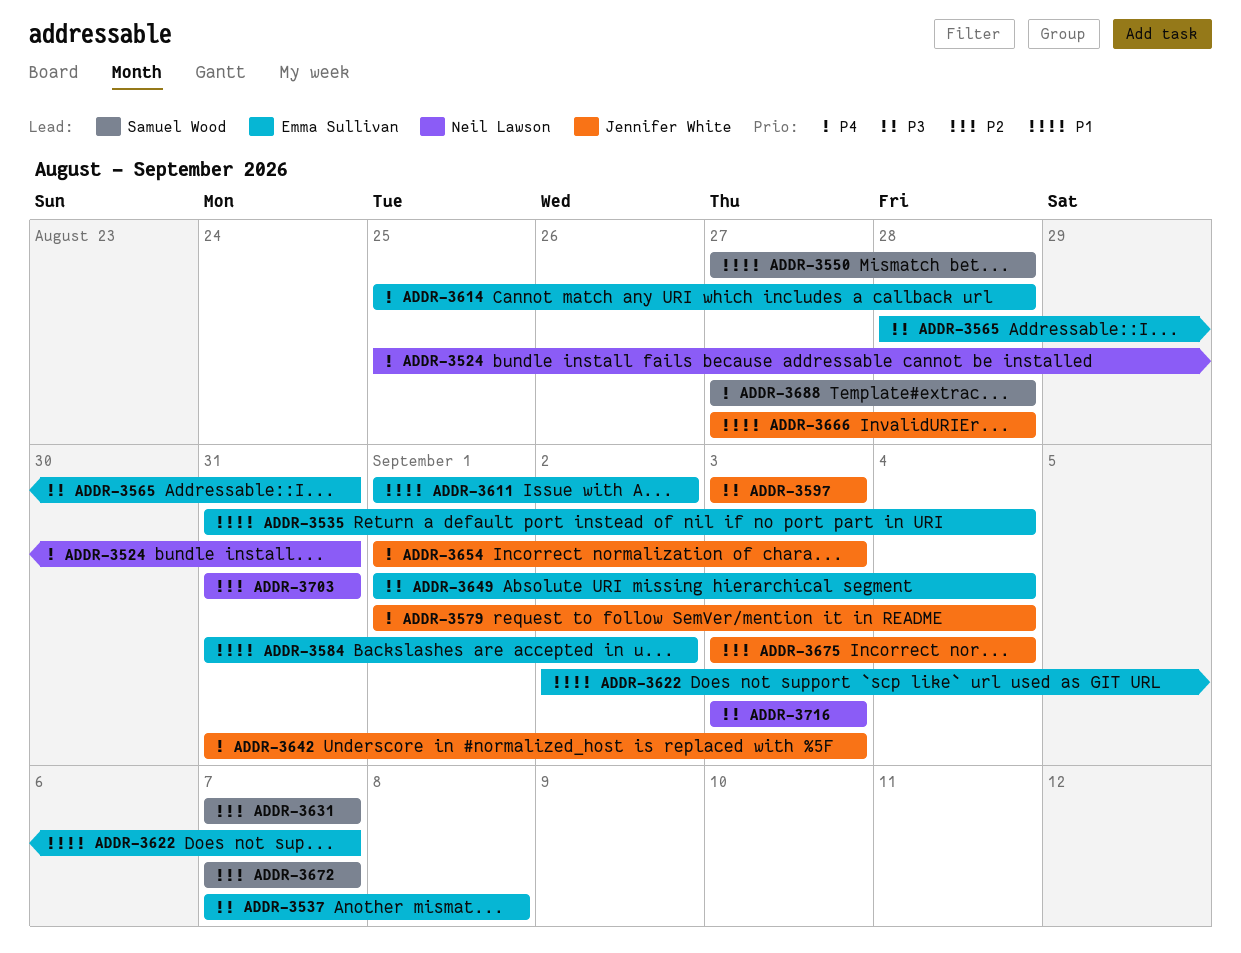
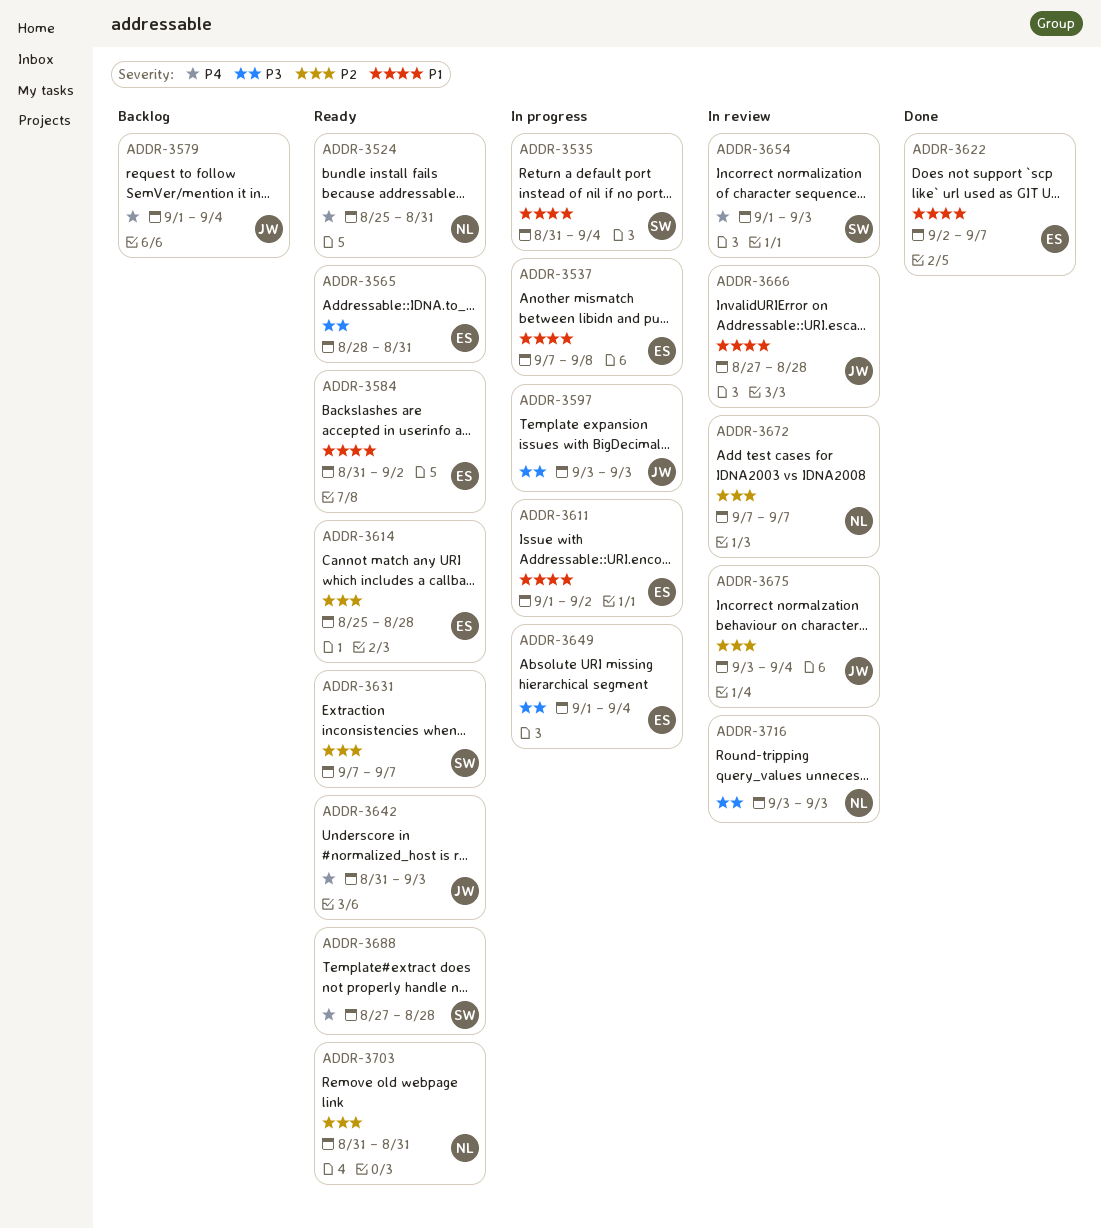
ADDR-3535, owner: Emma Sullivan -> Samuel Wood
ADDR-3537, priority: P3 -> P1
ADDR-3550: present -> none
ADDR-3614, priority: P4 -> P2
ADDR-3654, owner: Jennifer White -> Samuel Wood
ADDR-3672, owner: Samuel Wood -> Neil Lawson

